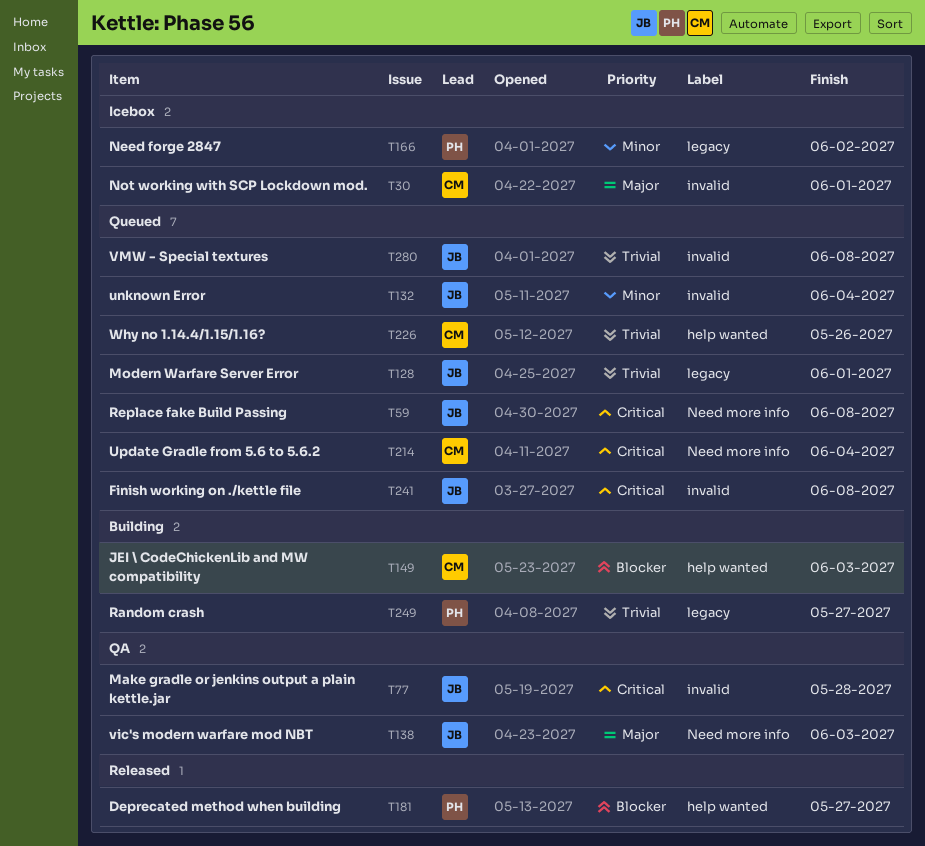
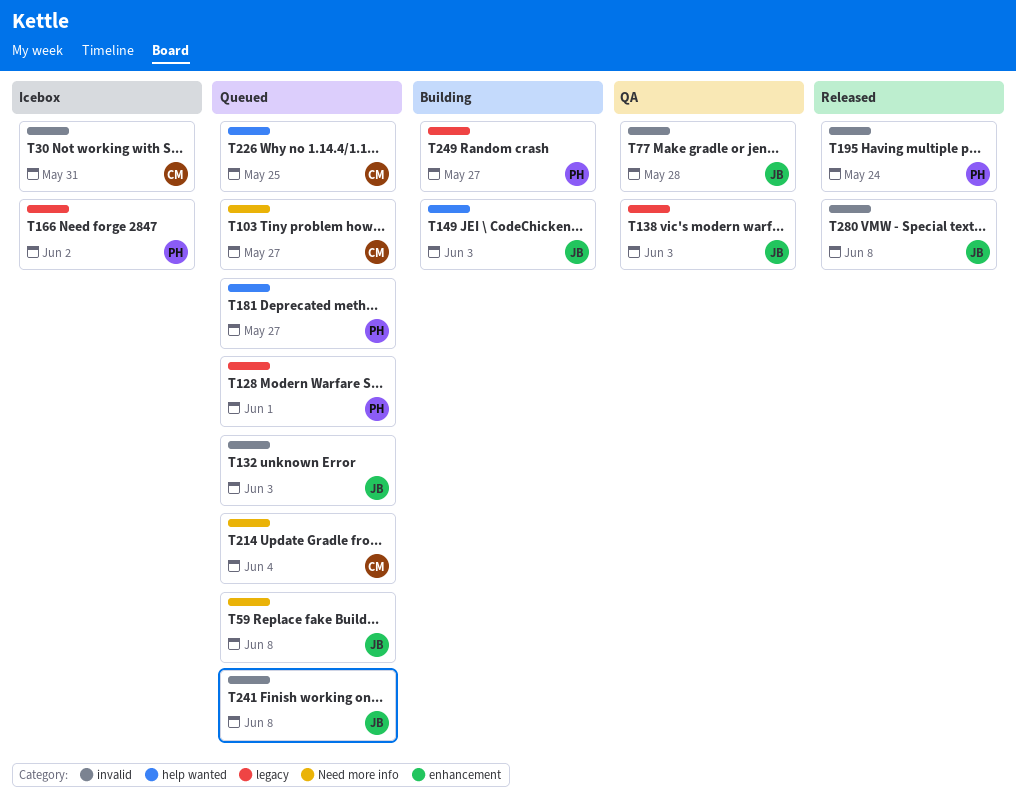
T30, due: Jun 1 -> May 31
T103: none -> present
T128, owner: JB -> PH
T132, due: Jun 4 -> Jun 3
T138, label: Need more info -> legacy
T149, owner: CM -> JB
T181, status: Released -> Queued
T195: none -> present
T226, due: May 26 -> May 25
T280, status: Queued -> Released

